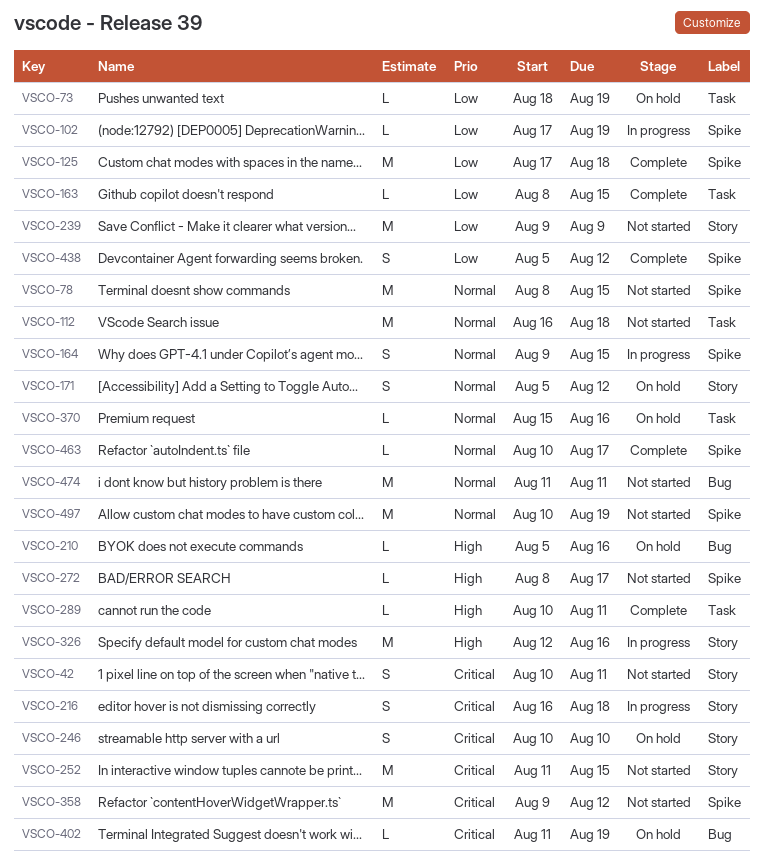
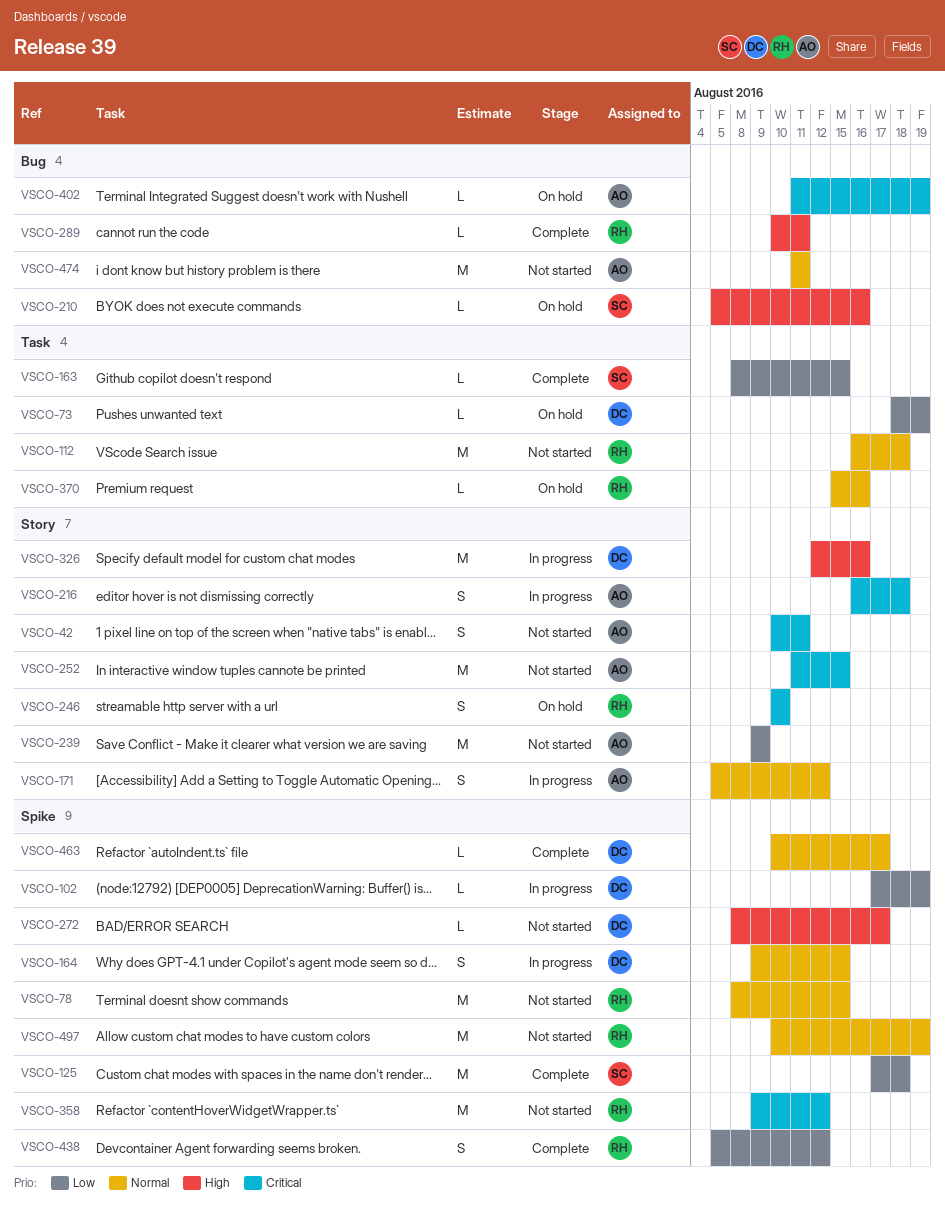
VSCO-171, status: On hold -> In progress
VSCO-289, label: Task -> Bug

